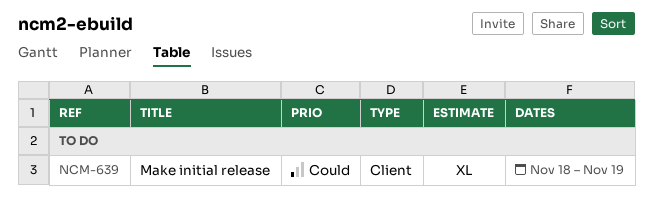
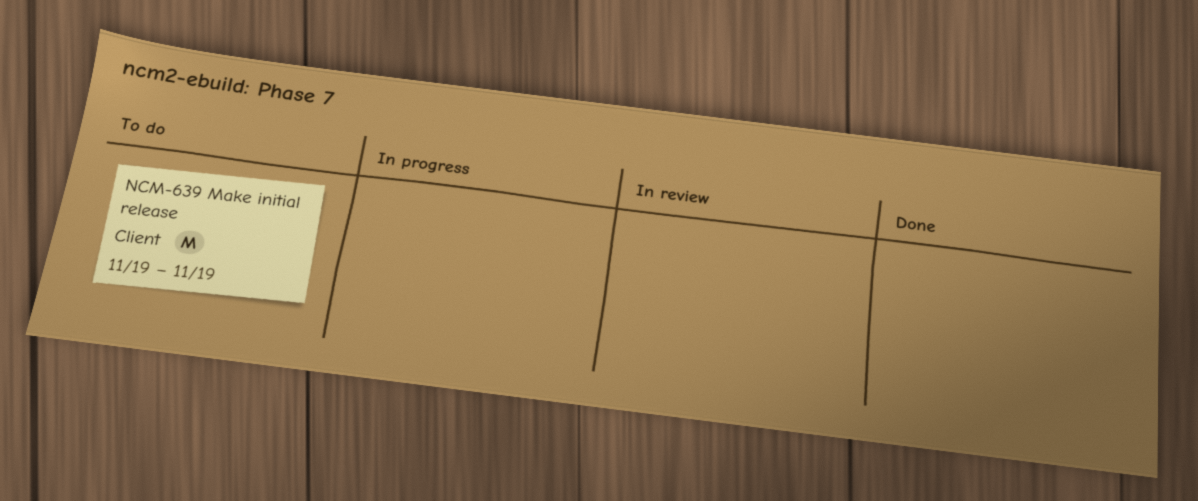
NCM-639, estimate: XL -> M
NCM-639, start: Nov 18 -> Nov 19

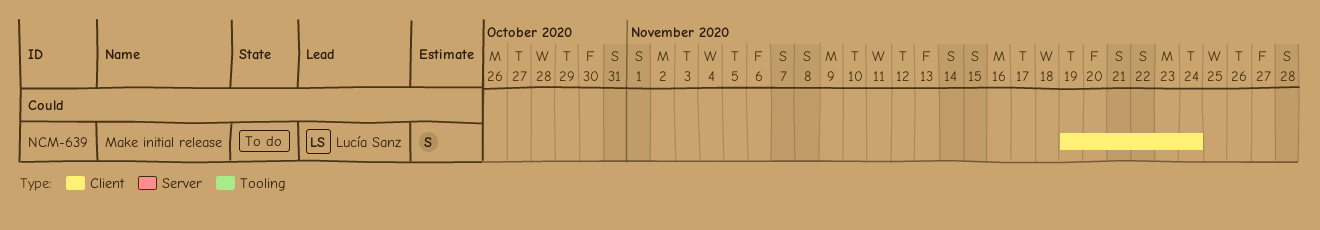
NCM-639, estimate: M -> S
NCM-639, due: Nov 19 -> Nov 24

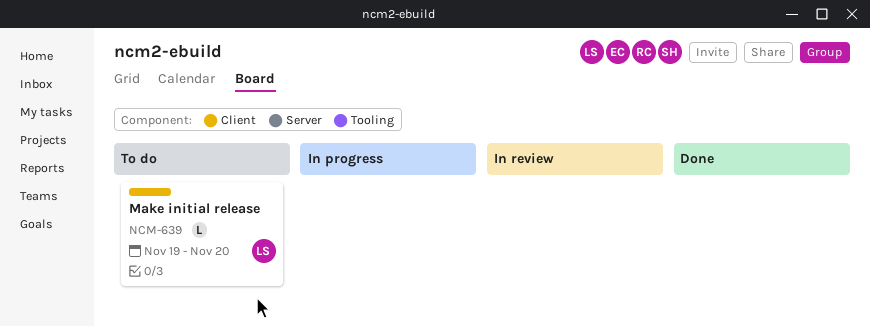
NCM-639, estimate: S -> L
NCM-639, due: Nov 24 -> Nov 20

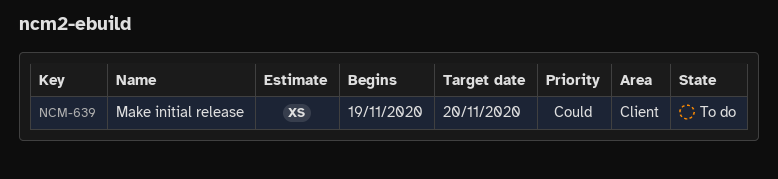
NCM-639, estimate: L -> XS

